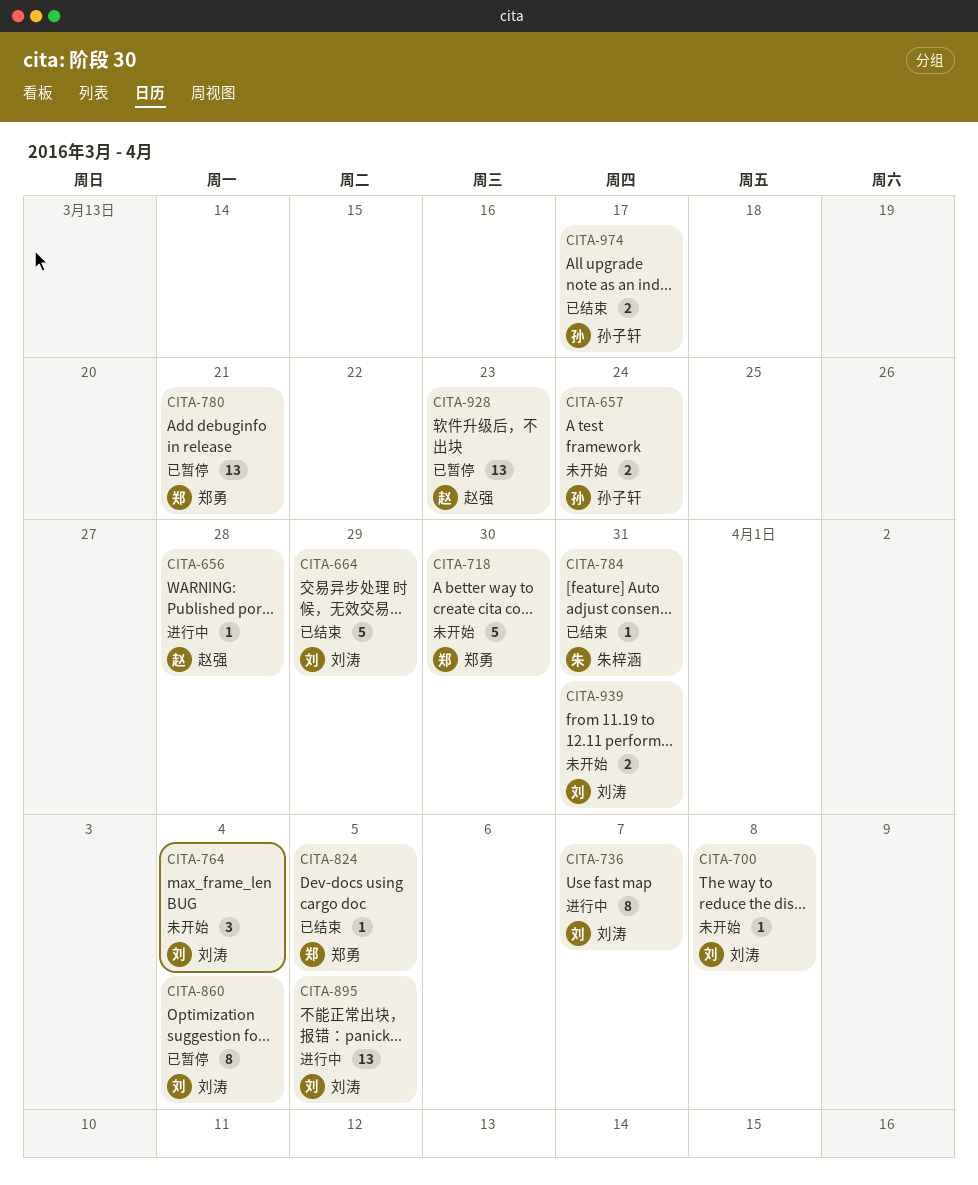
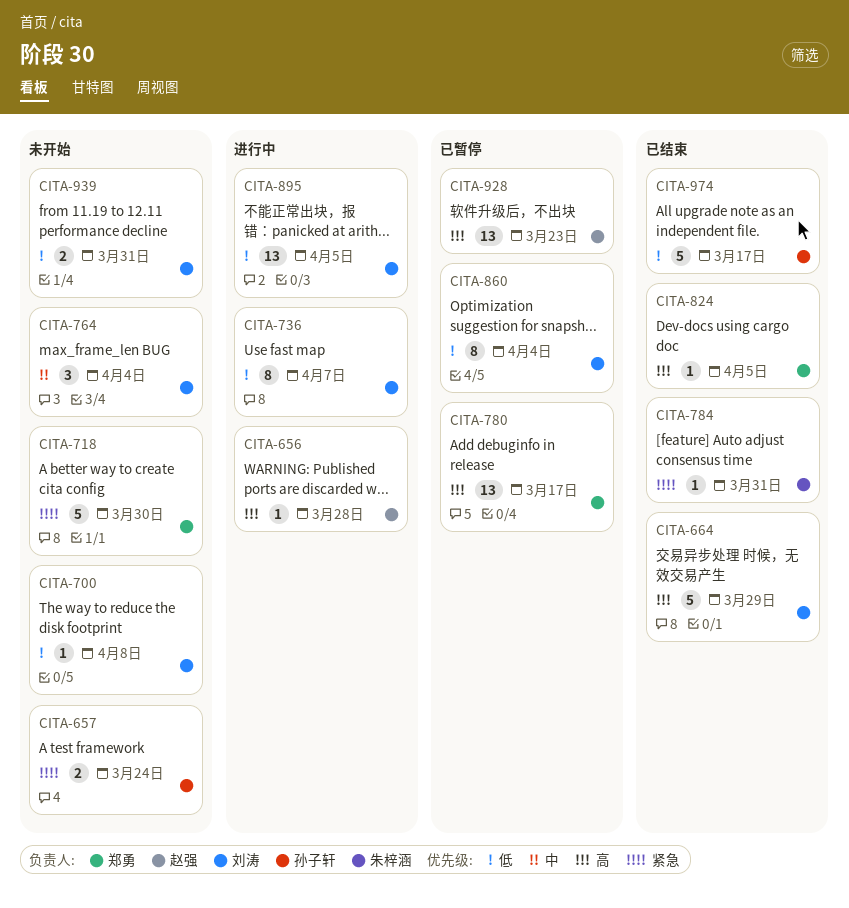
CITA-780, due: Mar 21 -> Mar 17
CITA-974, estimate: 2 -> 5

